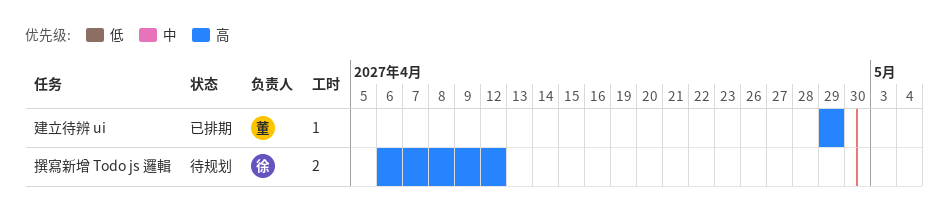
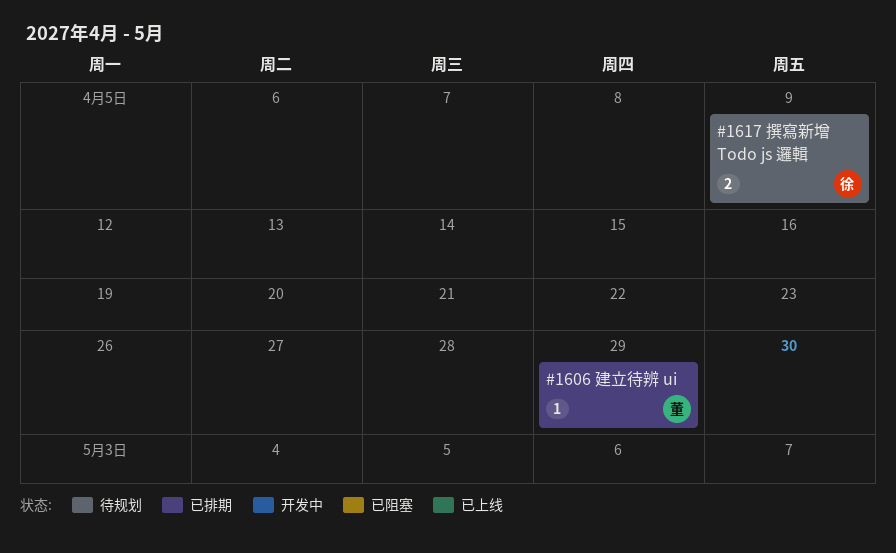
撰寫新增 Todo js 邏輯, due: Apr 12 -> Apr 9

